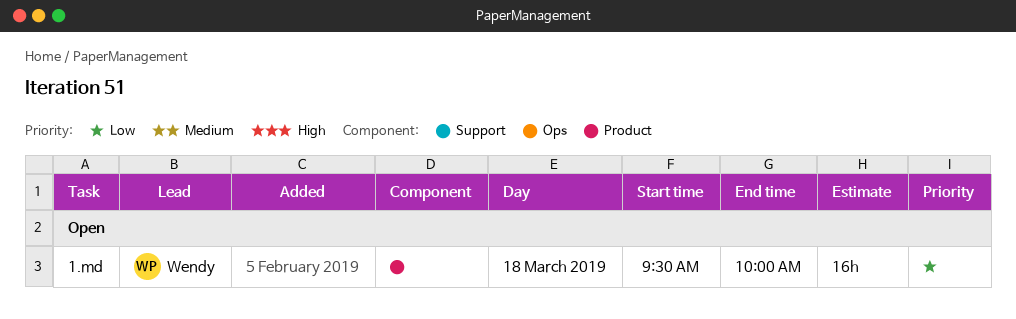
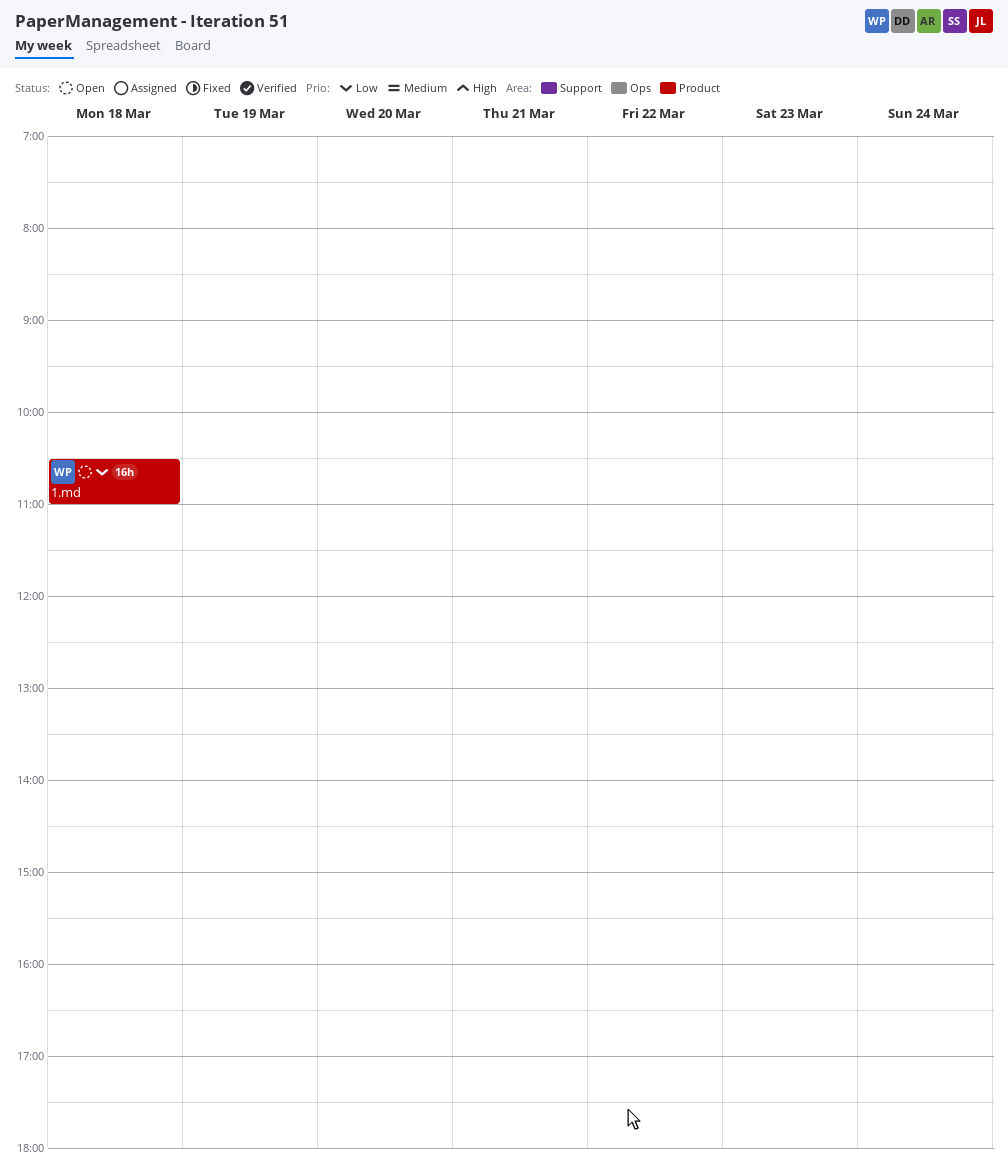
1.md, begins: 09:30 -> 10:30
1.md, ends: 10:00 -> 11:00

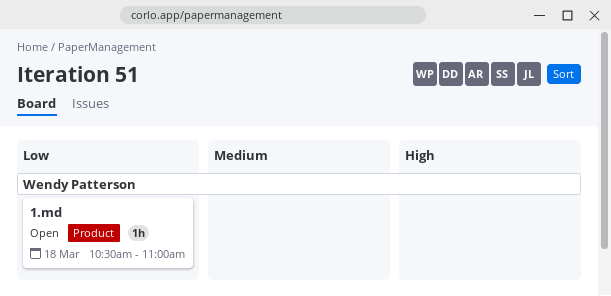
1.md, estimate: 16h -> 1h

